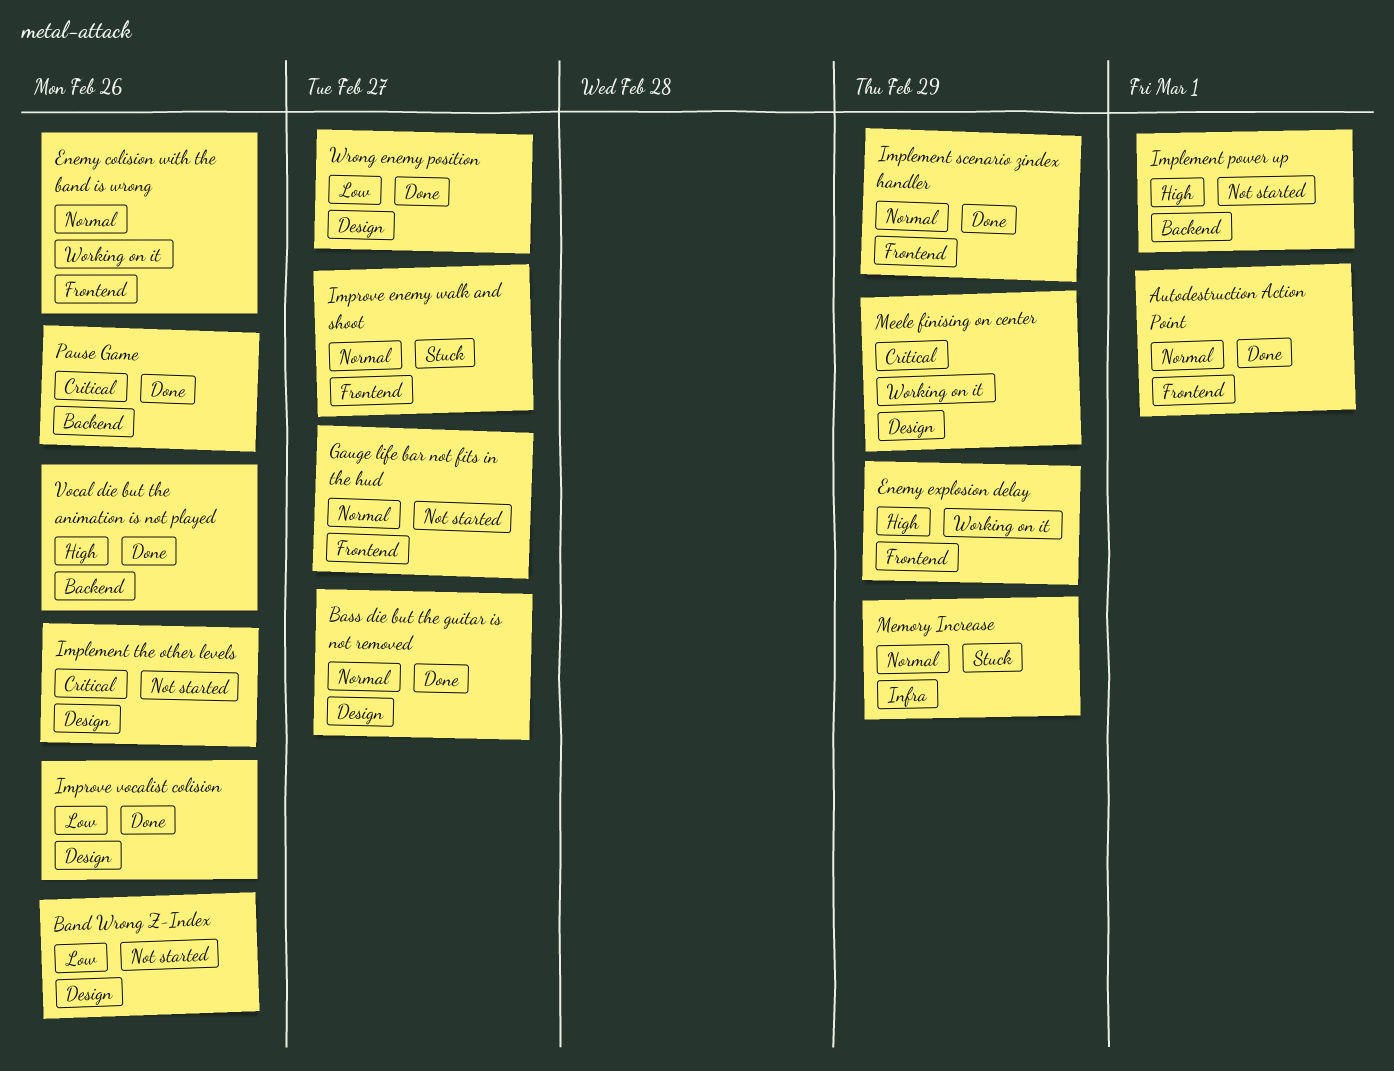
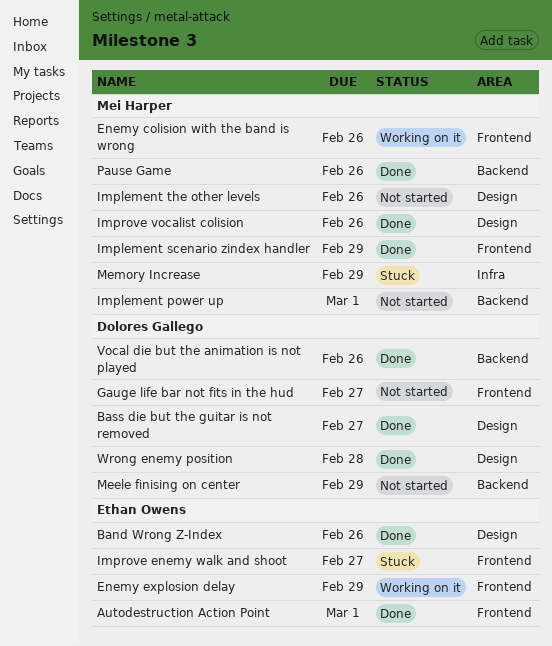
Band Wrong Z-Index, status: Not started -> Done
Meele finising on center, status: Working on it -> Not started
Meele finising on center, label: Design -> Backend
Wrong enemy position, due: Feb 27 -> Feb 28

